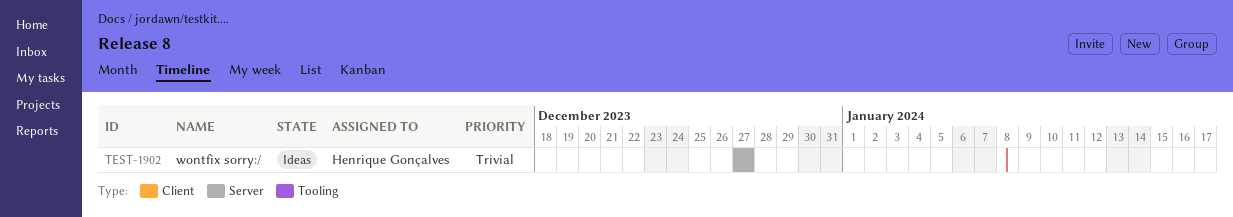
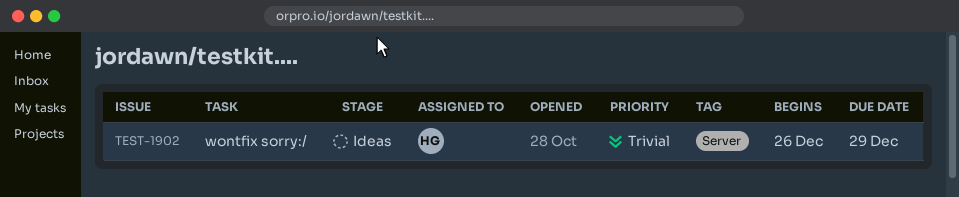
TEST-1902, start: Dec 27 -> Dec 26
TEST-1902, due: Dec 27 -> Dec 29

